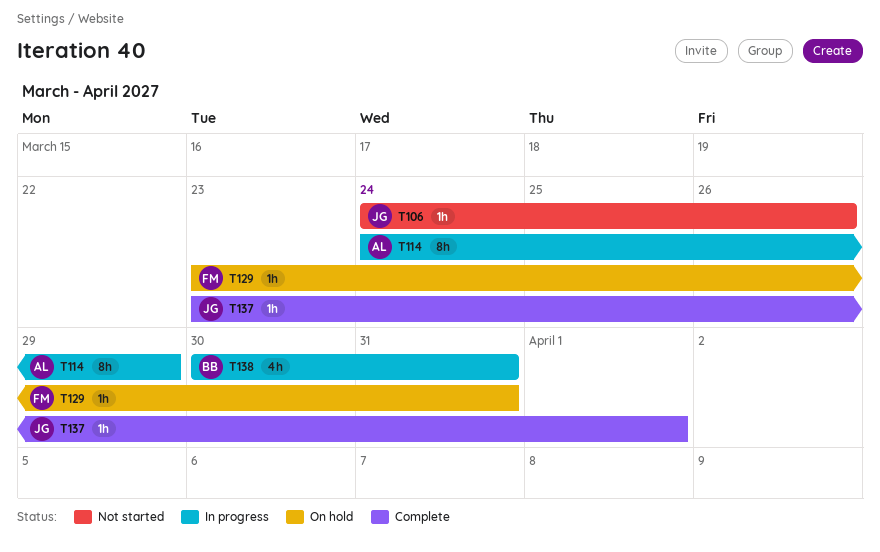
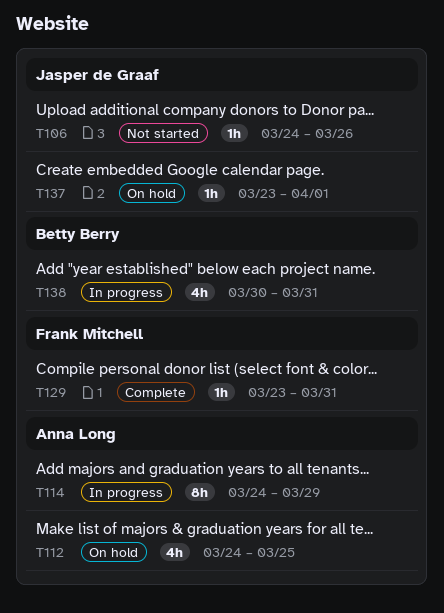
T112: none -> present
T129, status: On hold -> Complete
T137, status: Complete -> On hold

